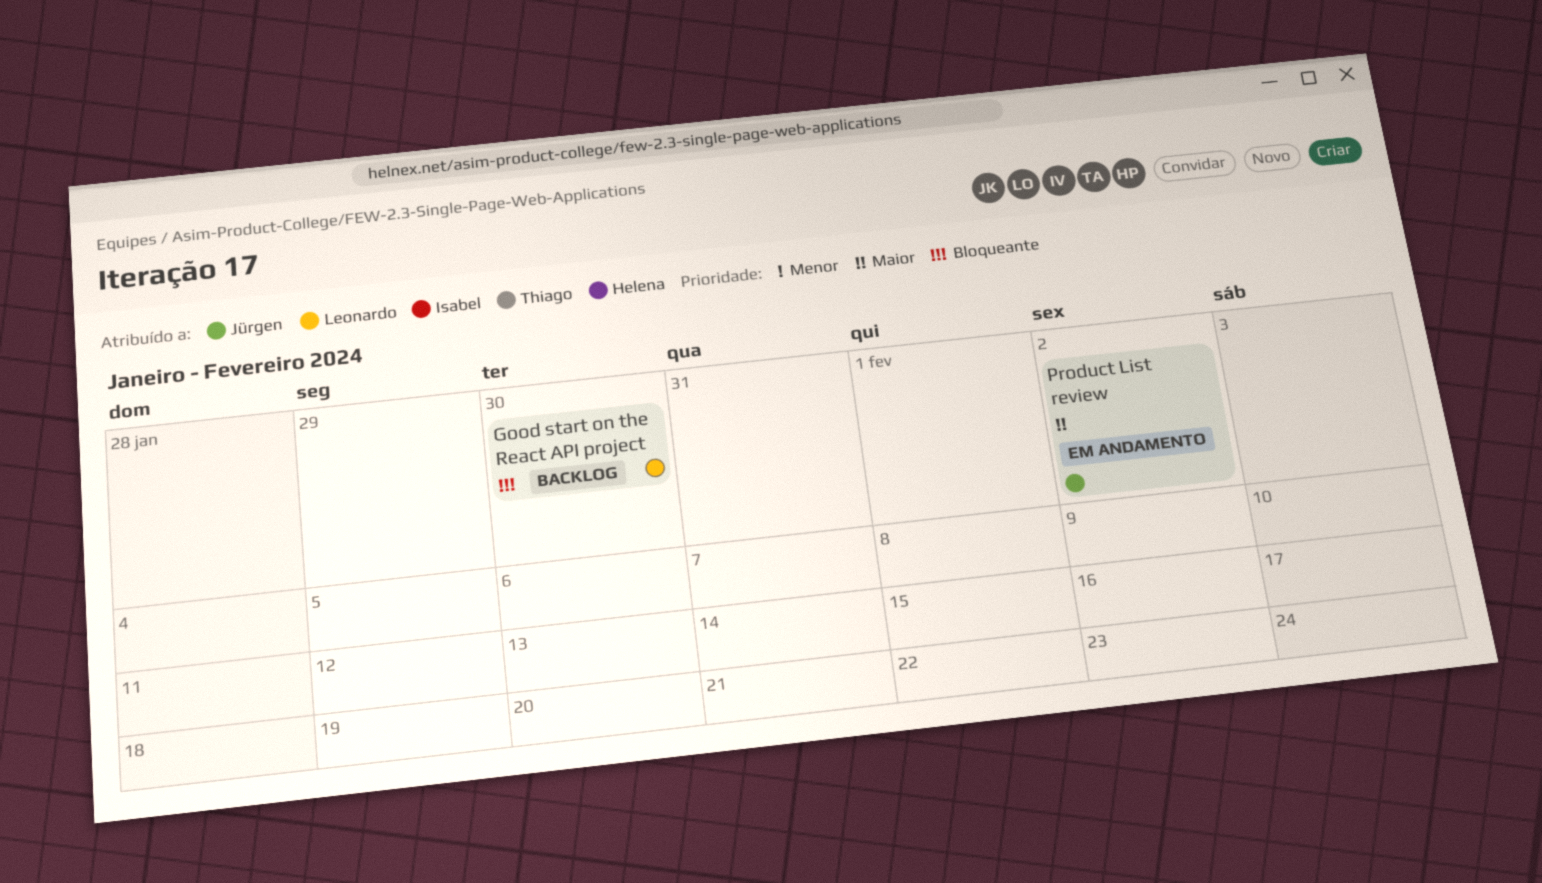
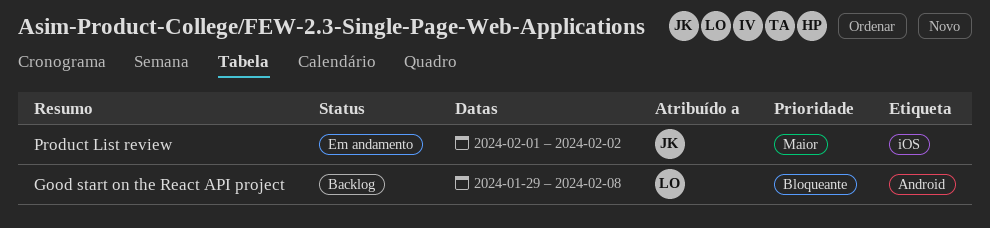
Good start on the React API project, due: Jan 30 -> Feb 8

